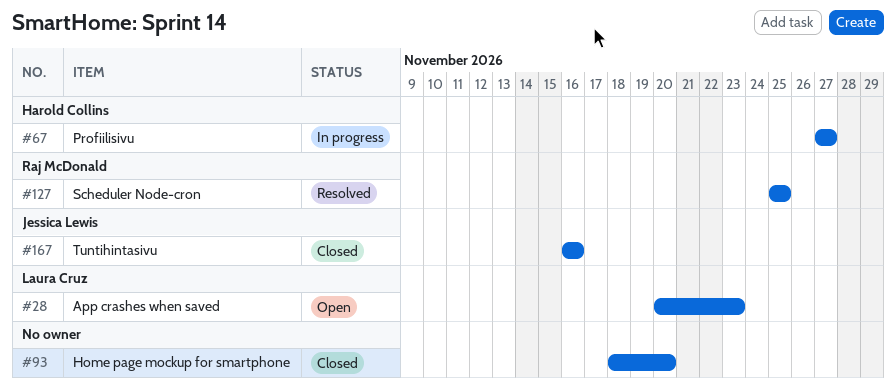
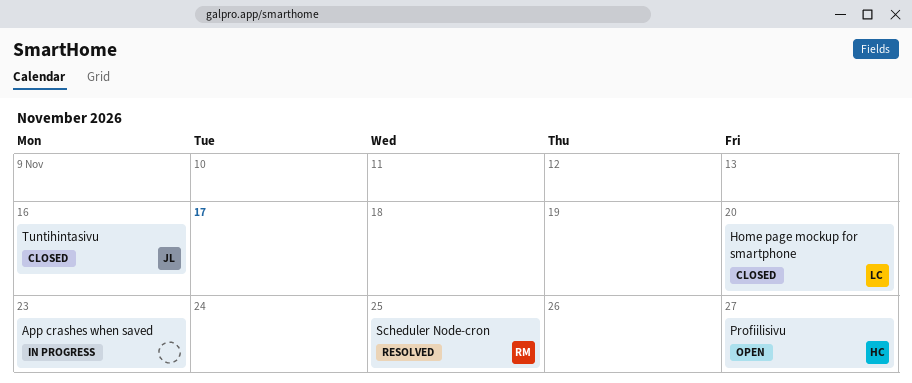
App crashes when saved, status: Open -> In progress
App crashes when saved, owner: Laura Cruz -> none
Home page mockup for smartphone, owner: none -> Laura Cruz
Profiilisivu, status: In progress -> Open

